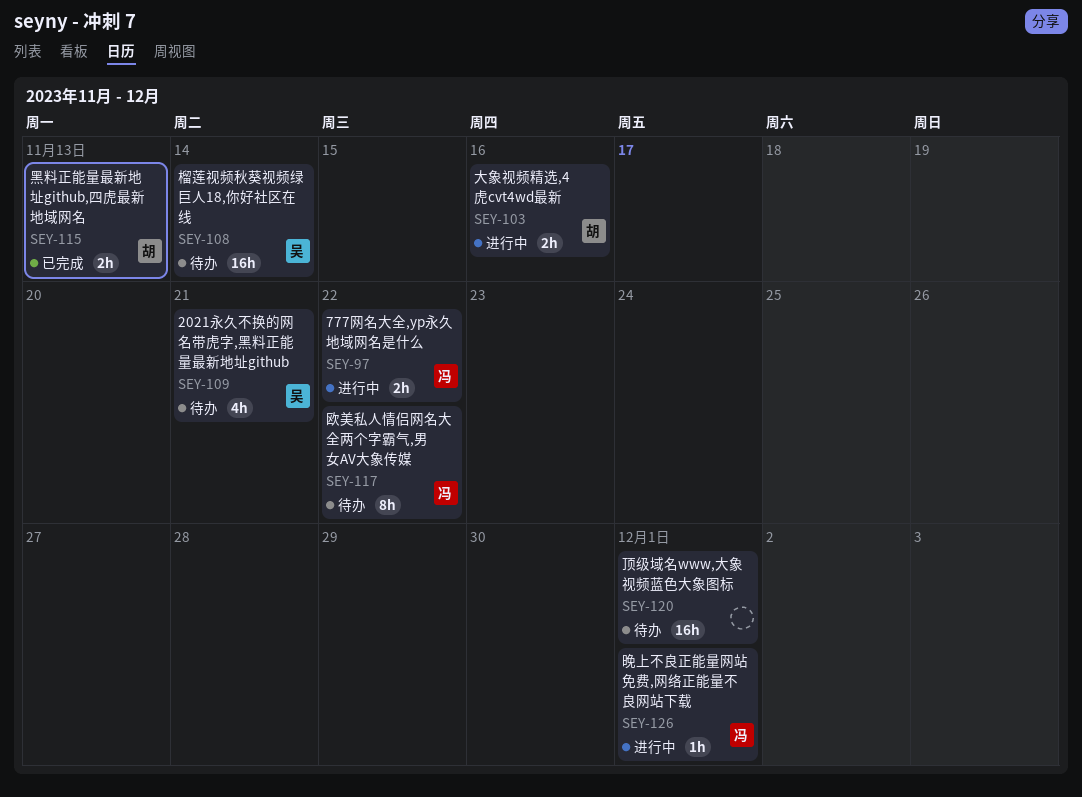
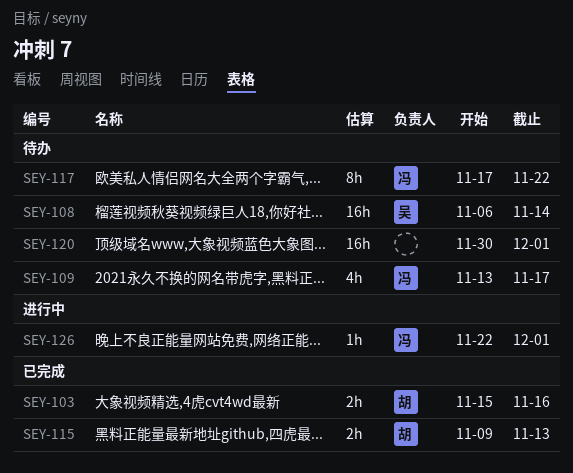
SEY-97: present -> none
SEY-103, status: 进行中 -> 已完成
SEY-109, owner: 吴 -> 冯
SEY-109, due: Nov 21 -> Nov 17

